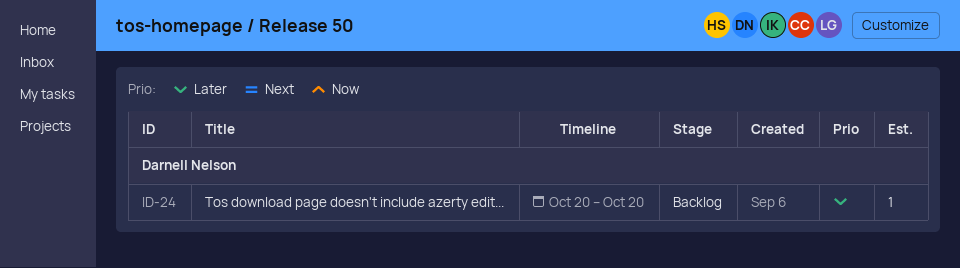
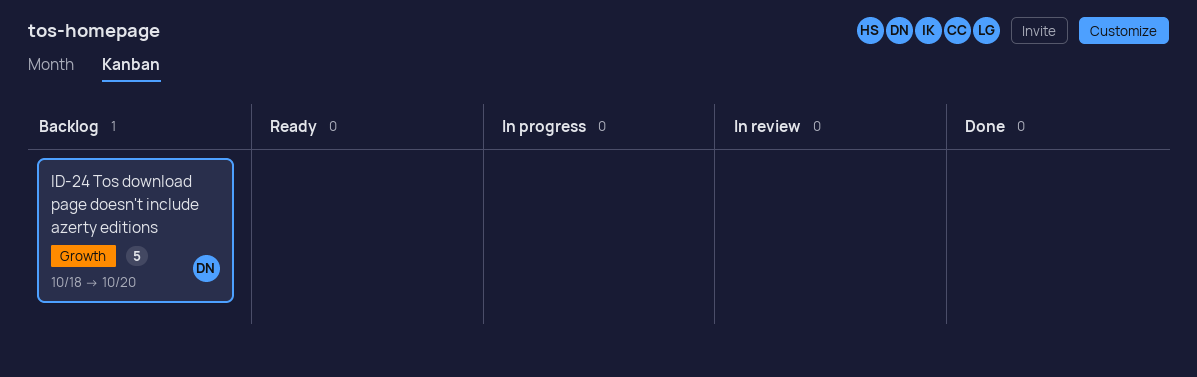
ID-24, estimate: 1 -> 5
ID-24, start: Oct 20 -> Oct 18

